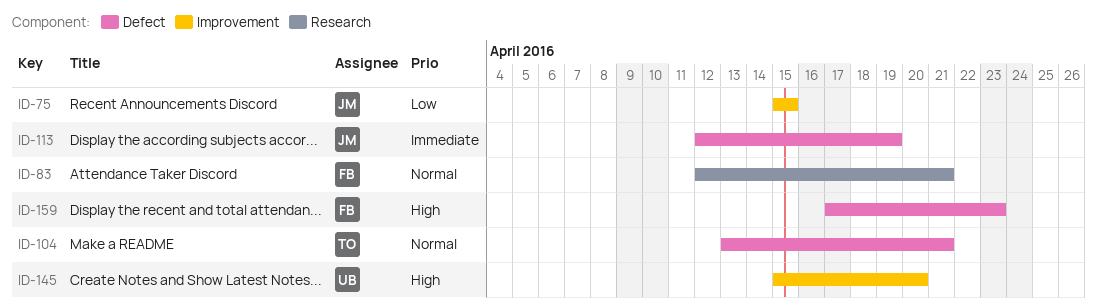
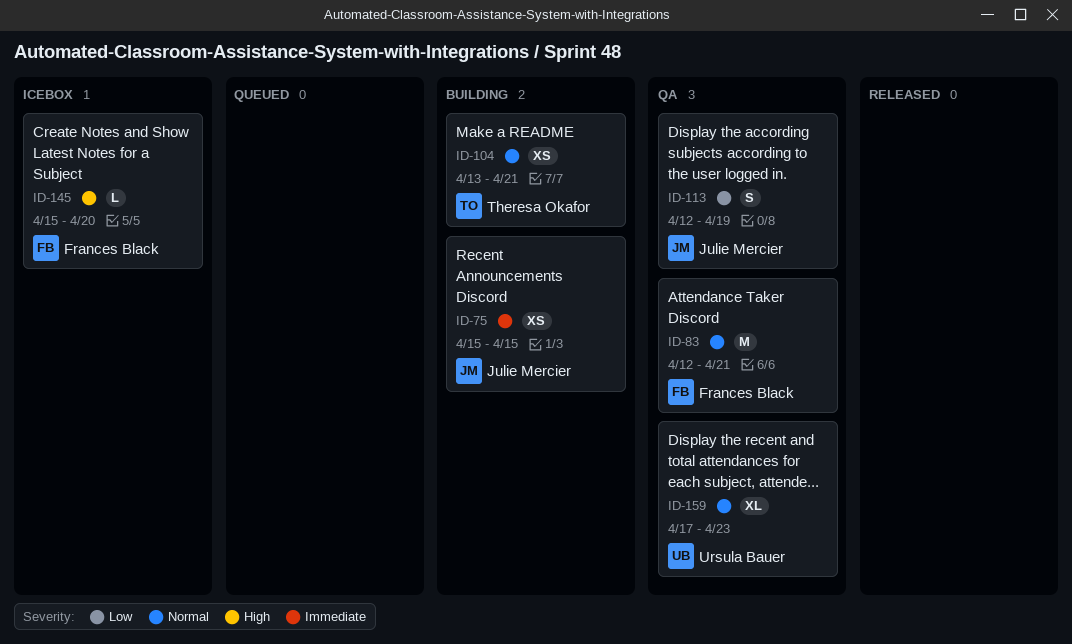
ID-75, priority: Low -> Immediate
ID-113, priority: Immediate -> Low
ID-145, owner: Ursula Bauer -> Frances Black
ID-159, owner: Frances Black -> Ursula Bauer
ID-159, priority: High -> Normal

